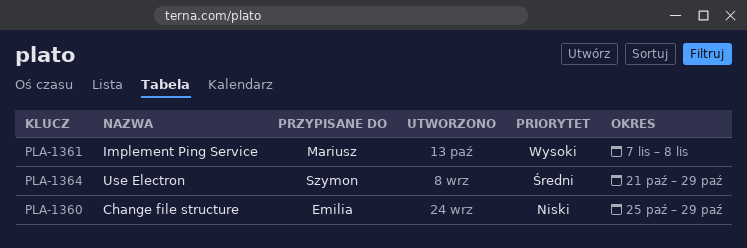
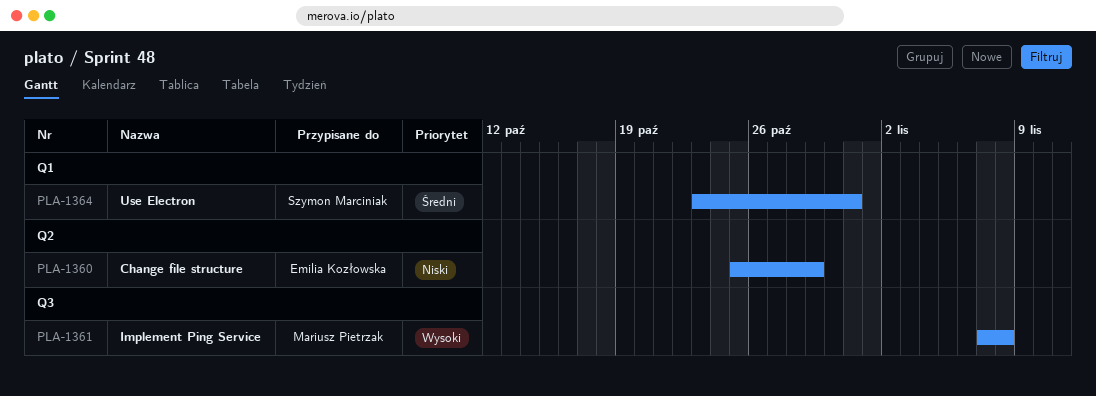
PLA-1364, start: Oct 21 -> Oct 23
PLA-1364, due: Oct 29 -> Oct 31

